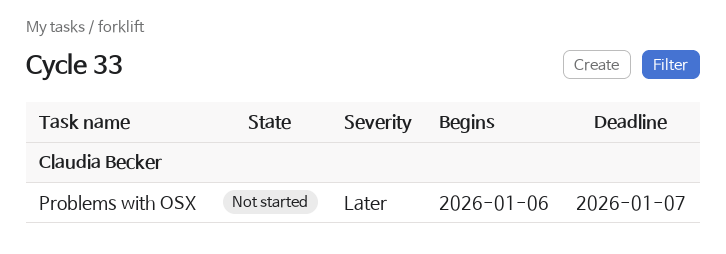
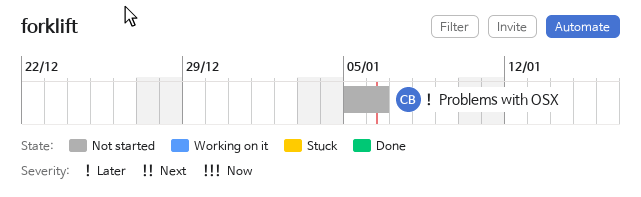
Problems with OSX, start: Jan 6 -> Jan 5
Problems with OSX, due: Jan 7 -> Jan 6

